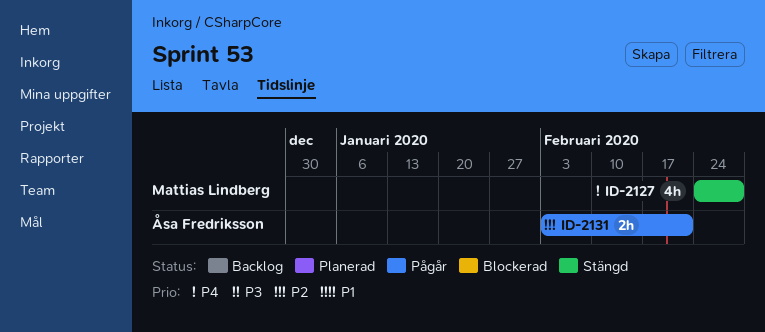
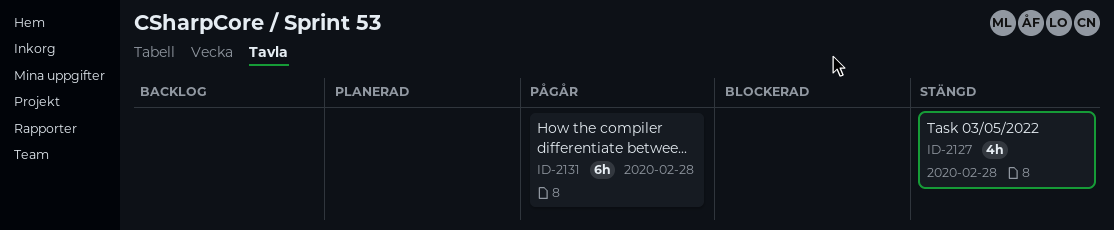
ID-2131, estimate: 2h -> 6h
ID-2131, due: Feb 21 -> Feb 28

